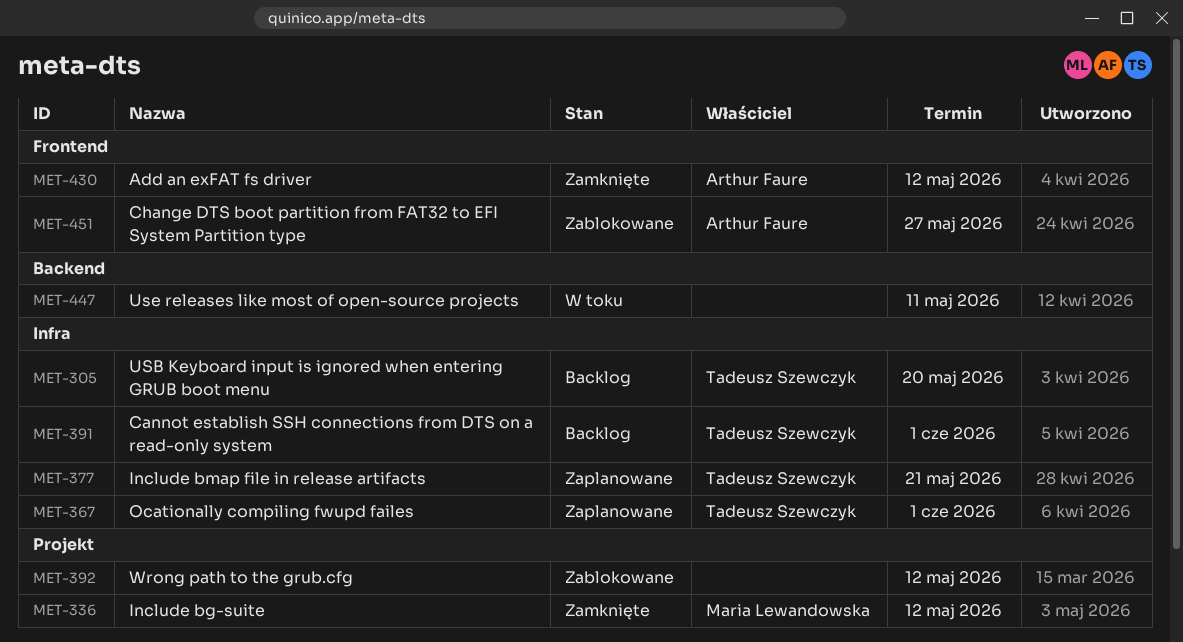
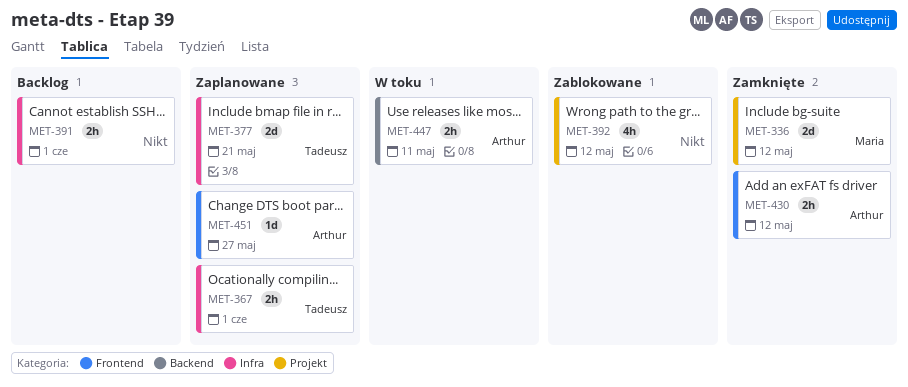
MET-305: present -> none
MET-391, owner: Tadeusz Szewczyk -> none
MET-447, owner: none -> Arthur Faure
MET-451, status: Zablokowane -> Zaplanowane

